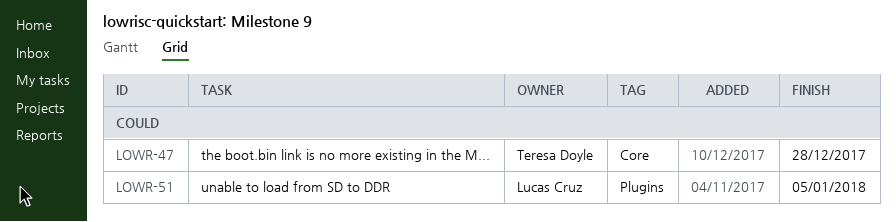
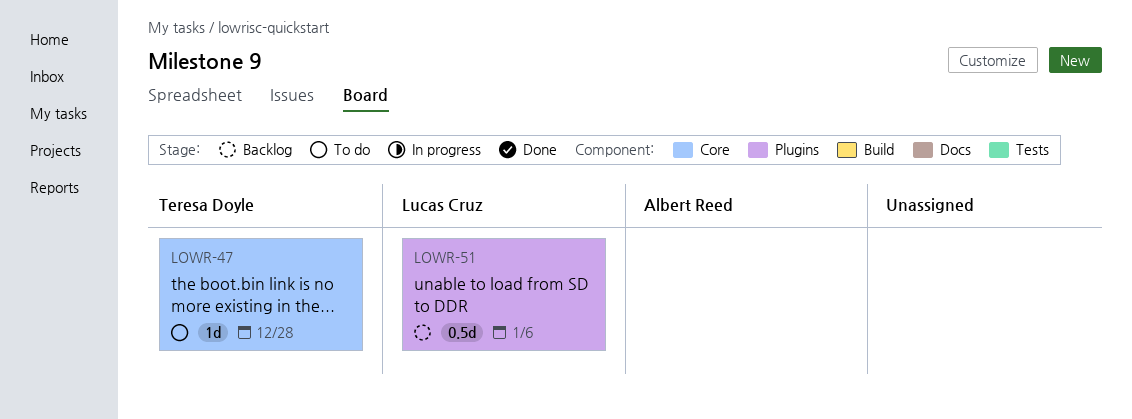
LOWR-51, due: Jan 5 -> Jan 6

